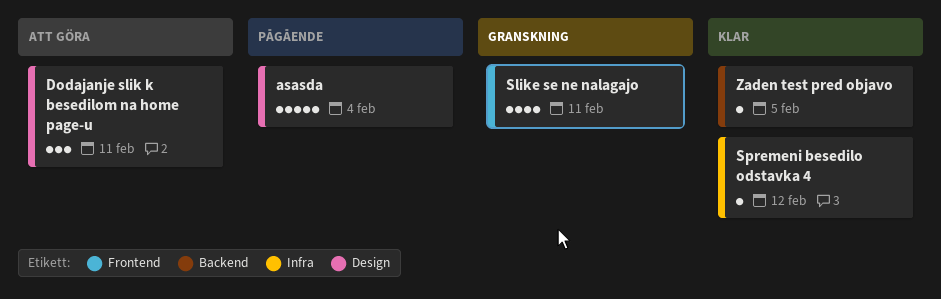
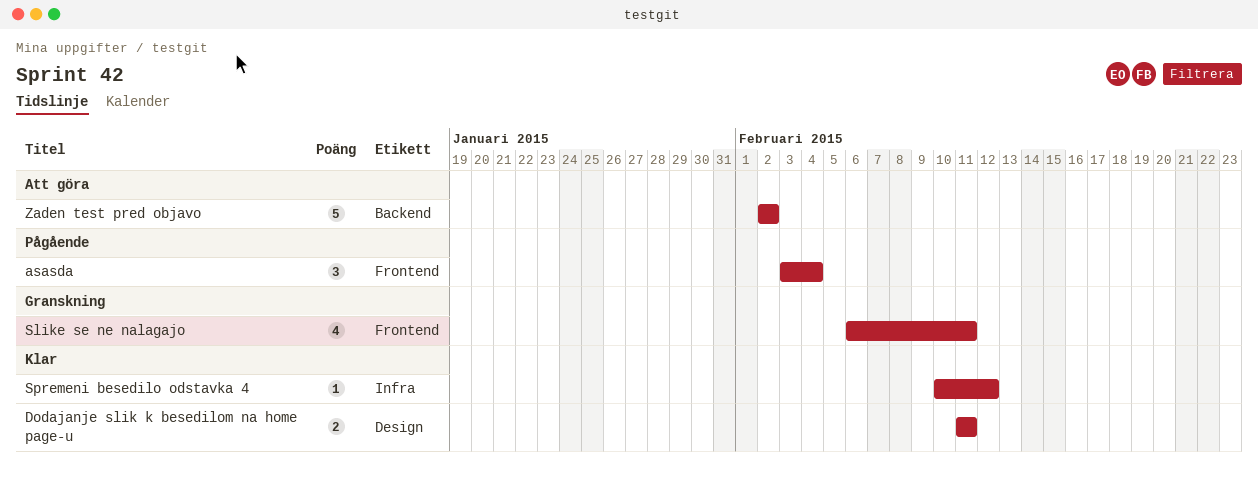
asasda, label: Design -> Frontend
asasda, estimate: 5 -> 3
Dodajanje slik k besedilom na home page-u, status: Att göra -> Klar
Dodajanje slik k besedilom na home page-u, estimate: 3 -> 2
Zaden test pred objavo, status: Klar -> Att göra
Zaden test pred objavo, estimate: 1 -> 5
Zaden test pred objavo, due: Feb 5 -> Feb 2

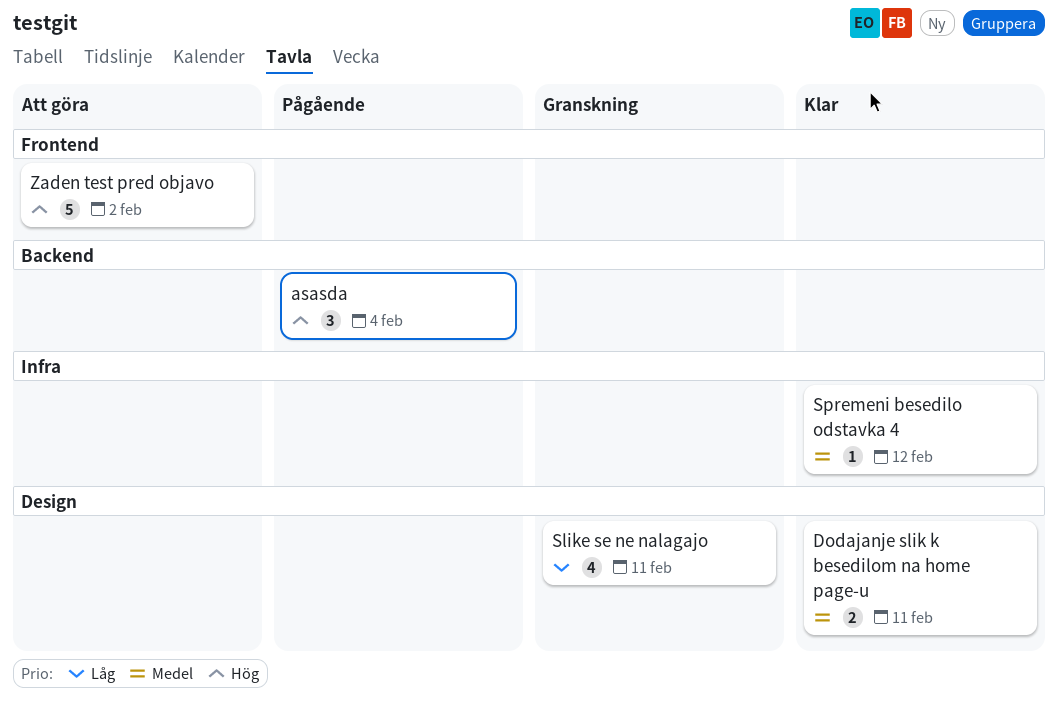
asasda, label: Frontend -> Backend
Slike se ne nalagajo, label: Frontend -> Design
Zaden test pred objavo, label: Backend -> Frontend

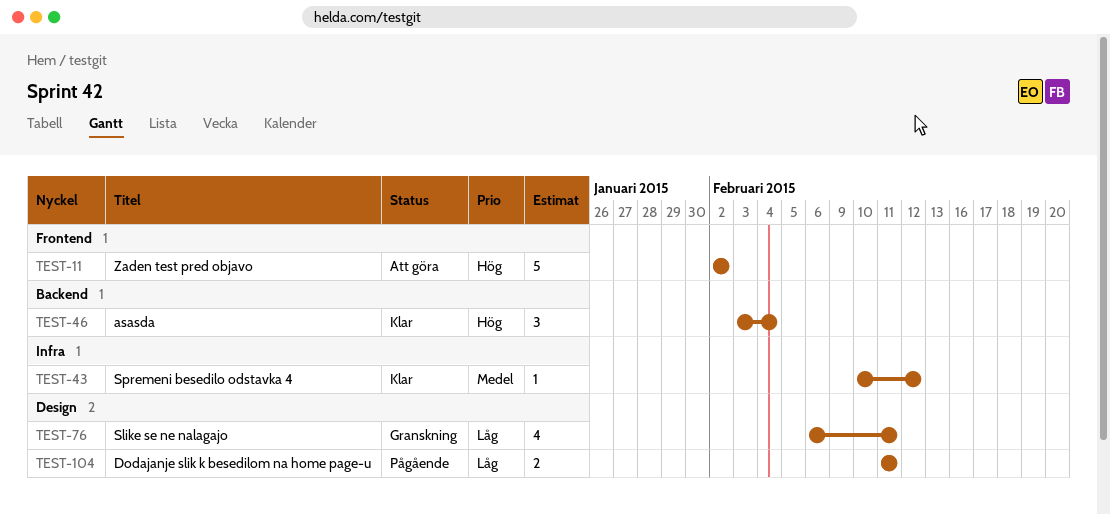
asasda, status: Pågående -> Klar
Dodajanje slik k besedilom na home page-u, status: Klar -> Pågående
Dodajanje slik k besedilom na home page-u, priority: Medel -> Låg

